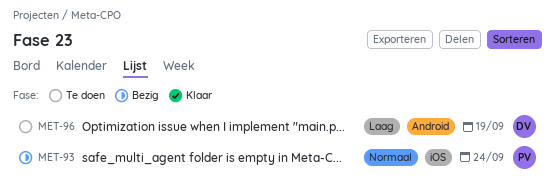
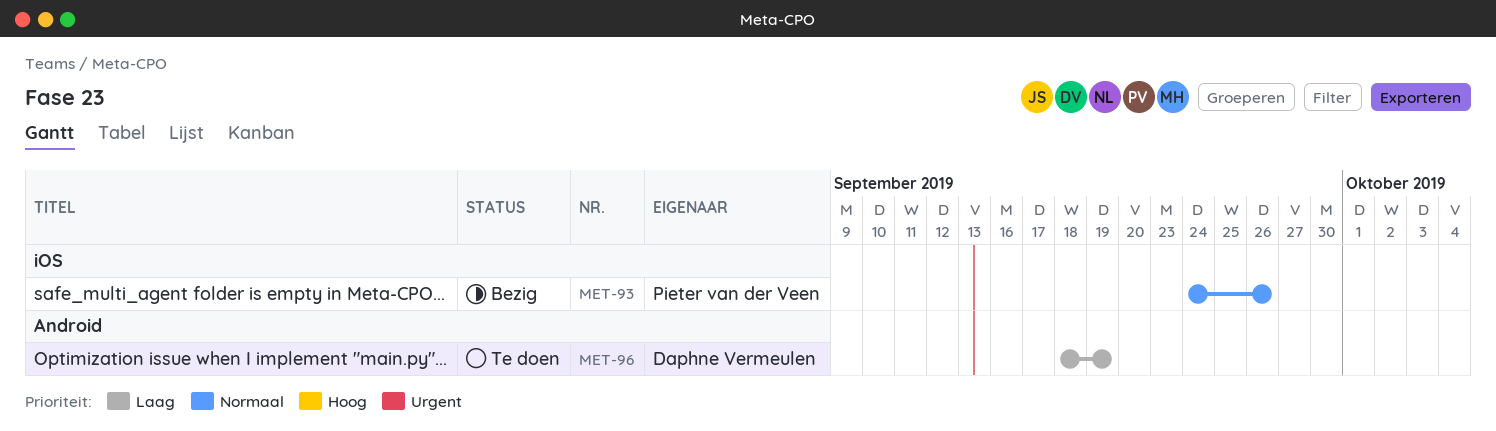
MET-93, due: Sep 24 -> Sep 26

